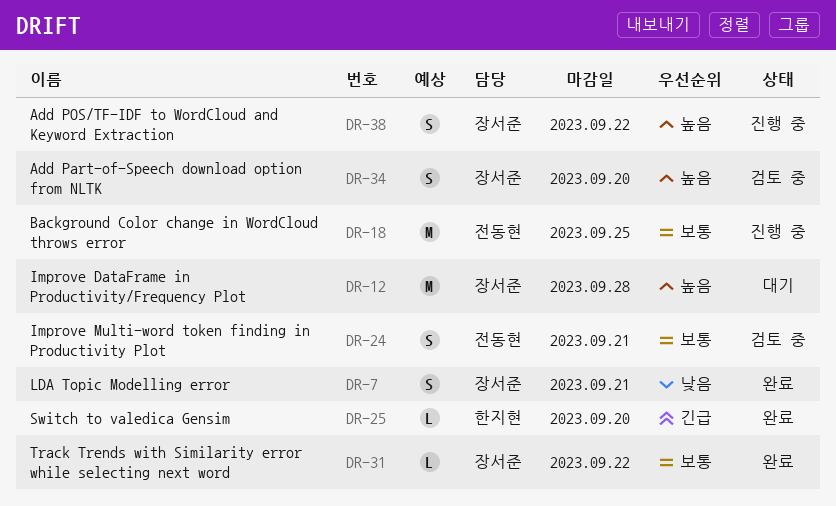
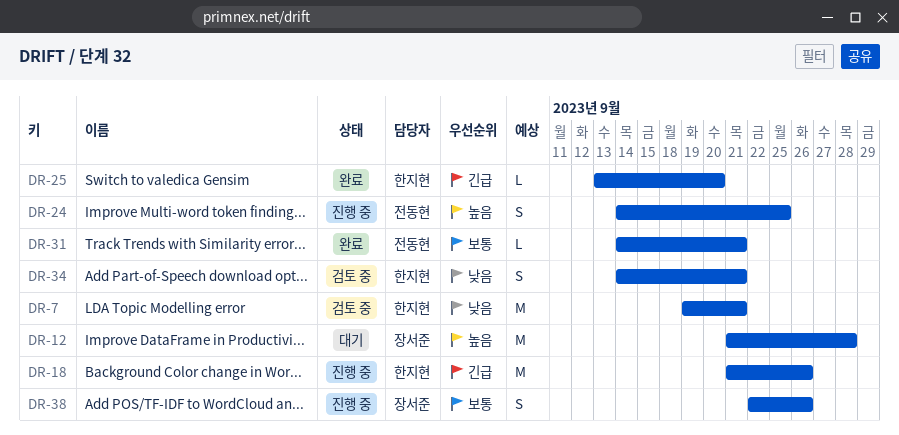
DR-7, status: 완료 -> 검토 중
DR-7, owner: 장서준 -> 한지현
DR-7, estimate: S -> M
DR-18, owner: 전동현 -> 한지현
DR-18, priority: 보통 -> 긴급
DR-18, due: Sep 25 -> Sep 26
DR-24, status: 검토 중 -> 진행 중
DR-24, priority: 보통 -> 높음
DR-24, due: Sep 21 -> Sep 25
DR-31, owner: 장서준 -> 전동현
DR-31, due: Sep 22 -> Sep 21
DR-34, owner: 장서준 -> 한지현
DR-34, priority: 높음 -> 낮음
DR-34, due: Sep 20 -> Sep 21
DR-38, priority: 높음 -> 보통
DR-38, due: Sep 22 -> Sep 26

